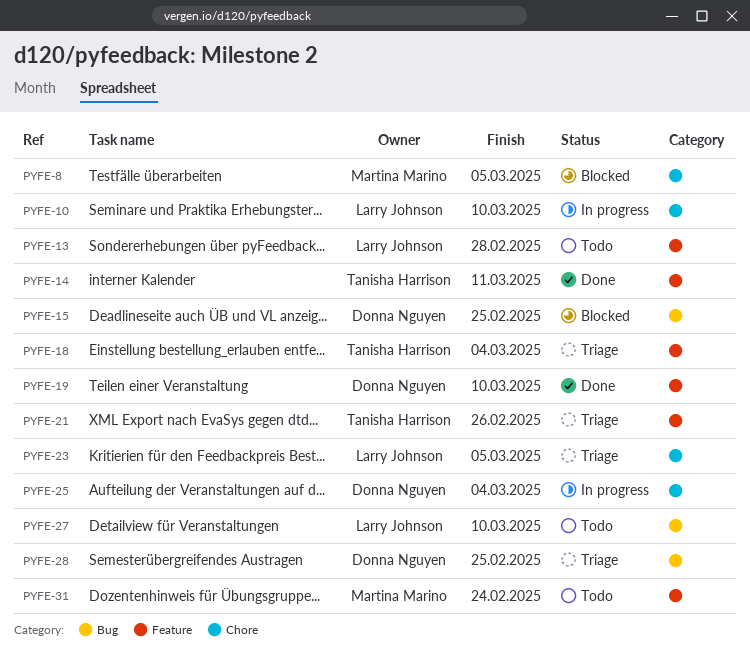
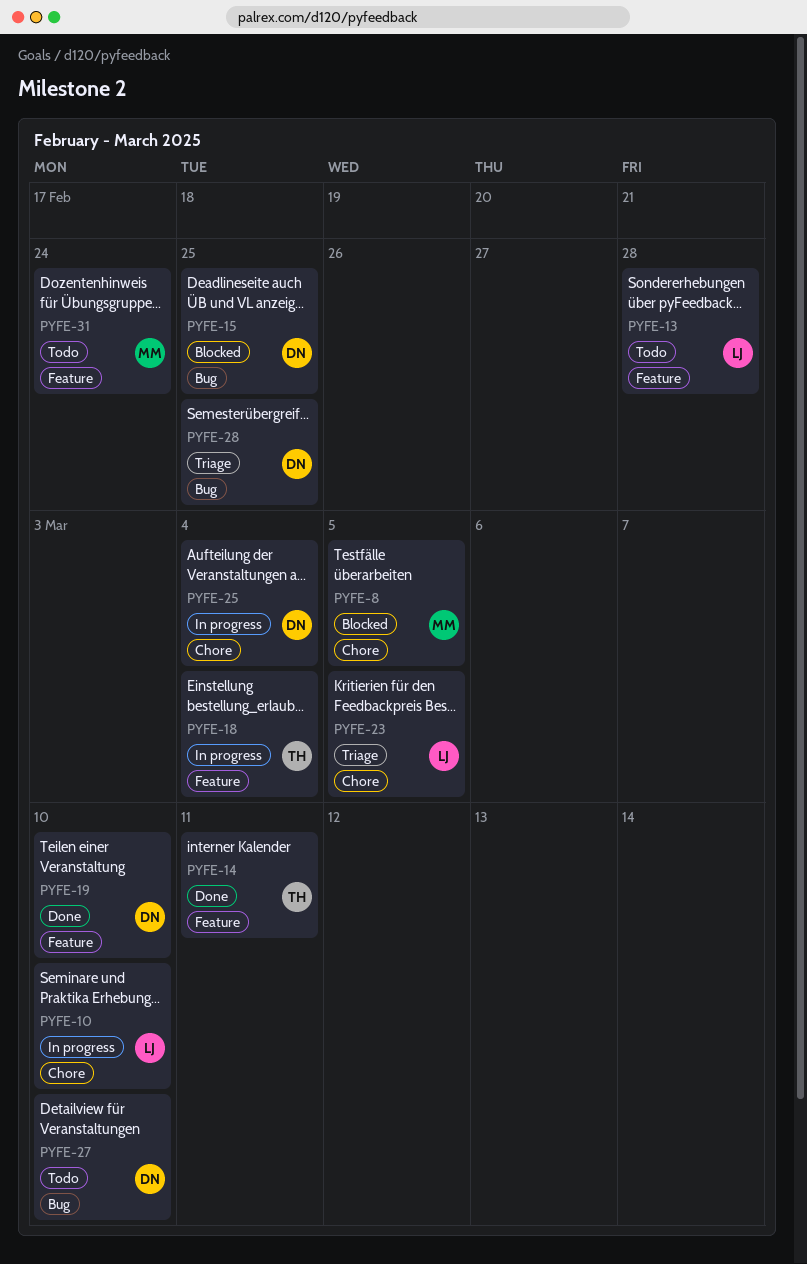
PYFE-18, status: Triage -> In progress
PYFE-21: present -> none
PYFE-27, owner: Larry Johnson -> Donna Nguyen

